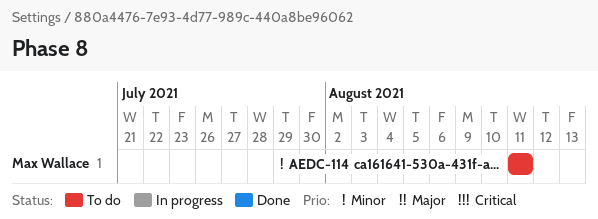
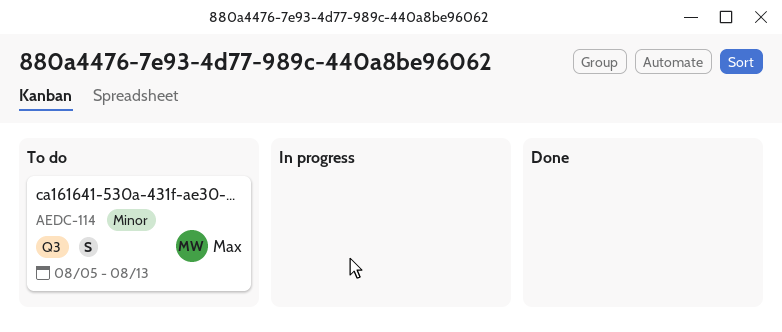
AEDC-114, start: Aug 11 -> Aug 5
AEDC-114, due: Aug 11 -> Aug 13

